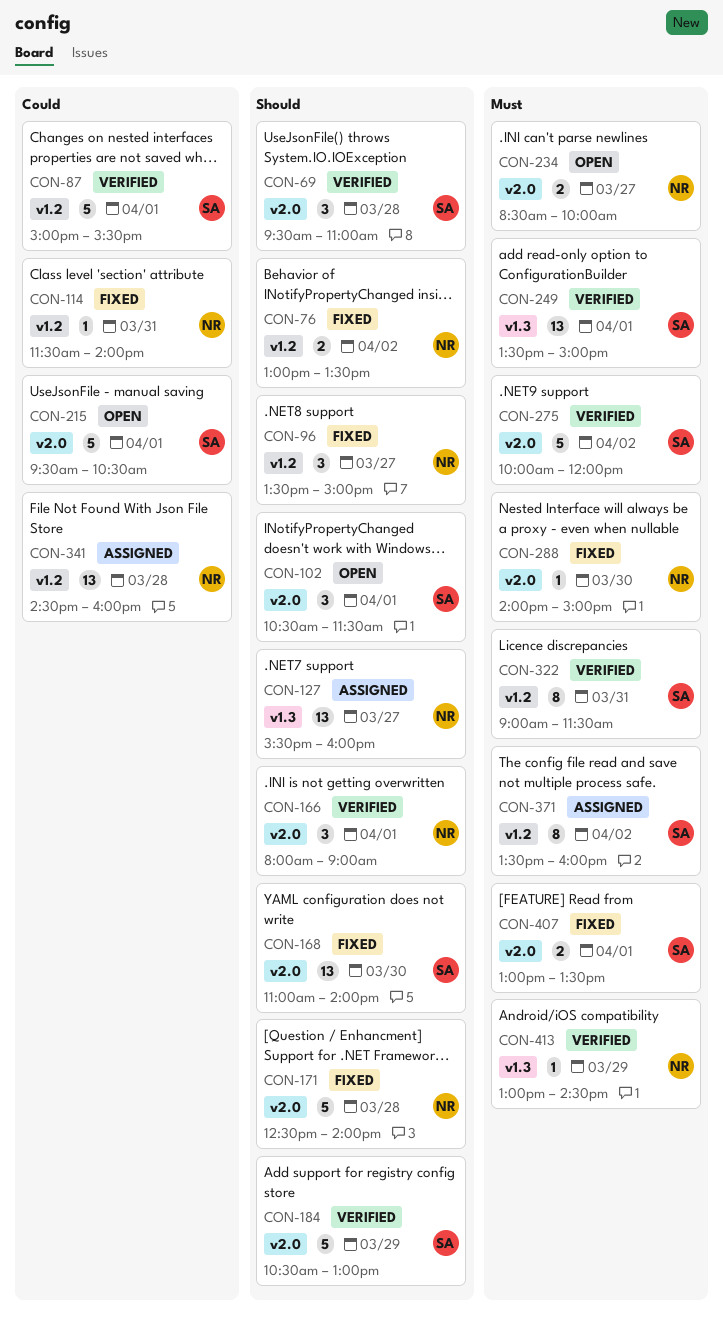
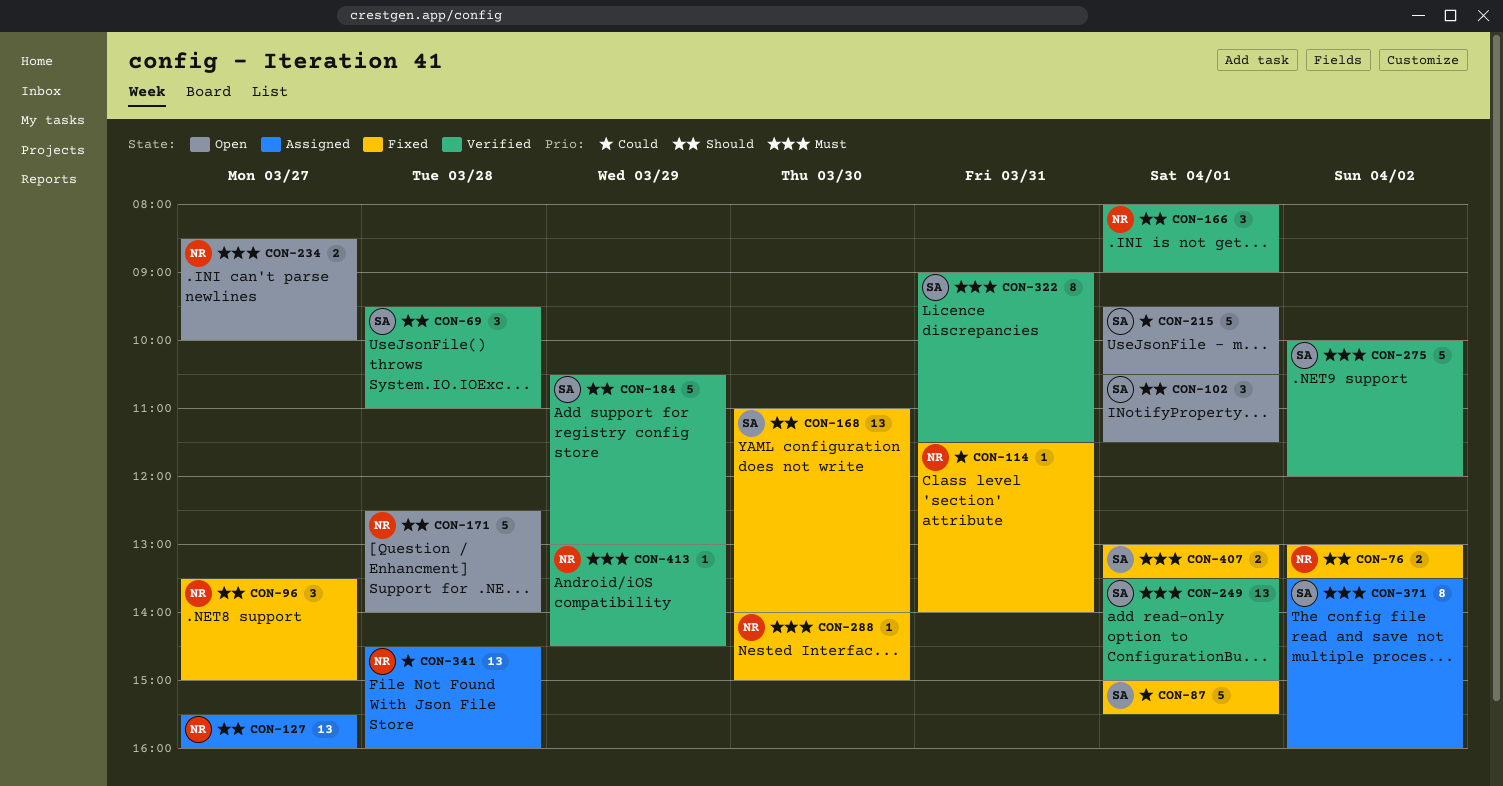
CON-87, status: Verified -> Fixed
CON-171, status: Fixed -> Open

